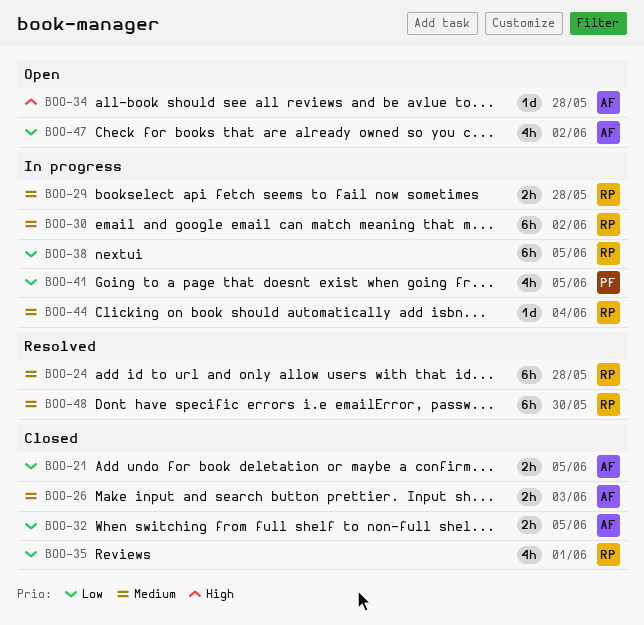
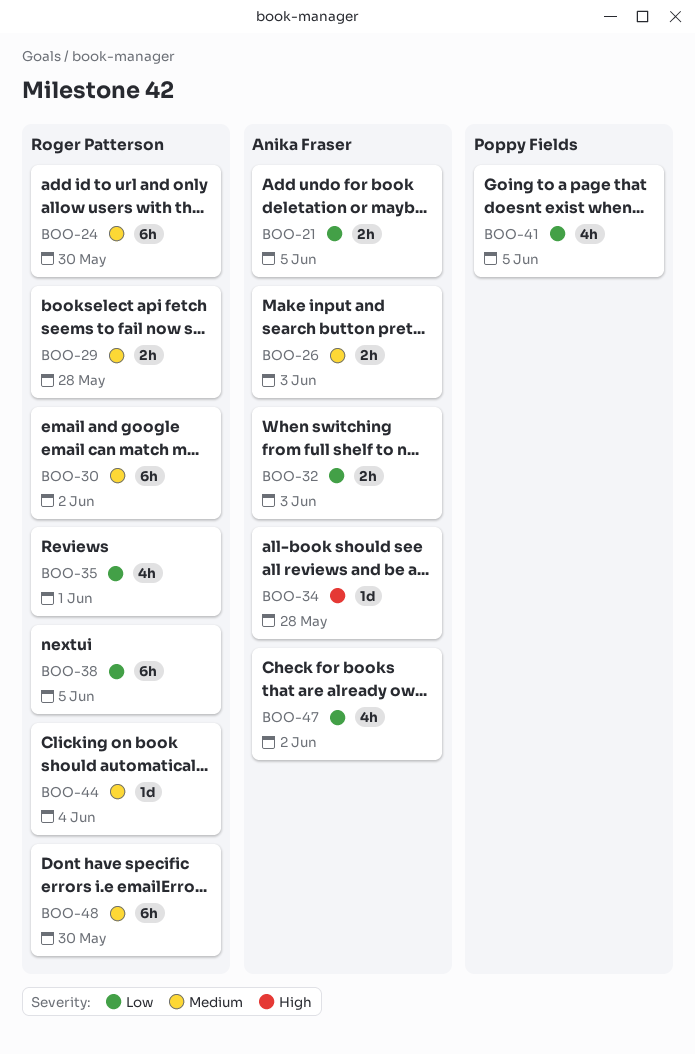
BOO-24, due: May 28 -> May 30
BOO-32, due: Jun 5 -> Jun 3

